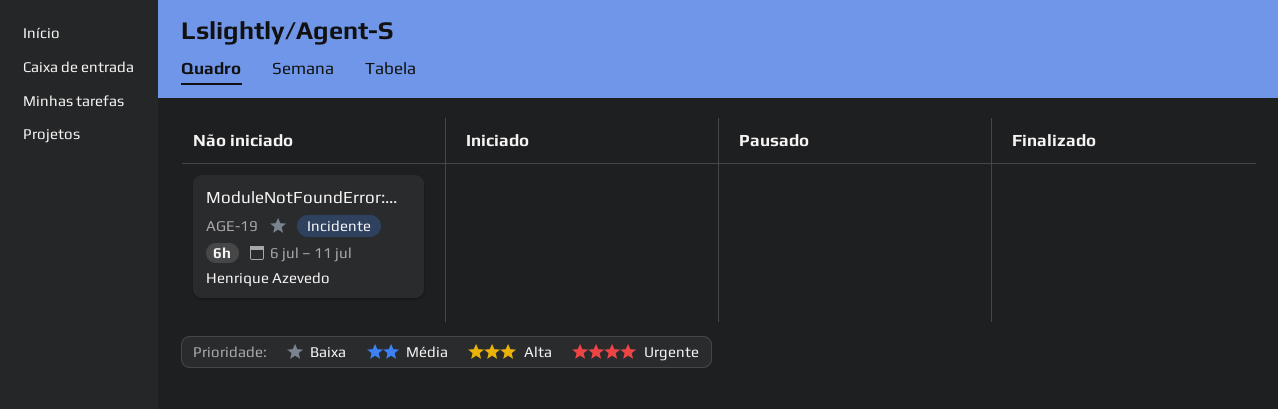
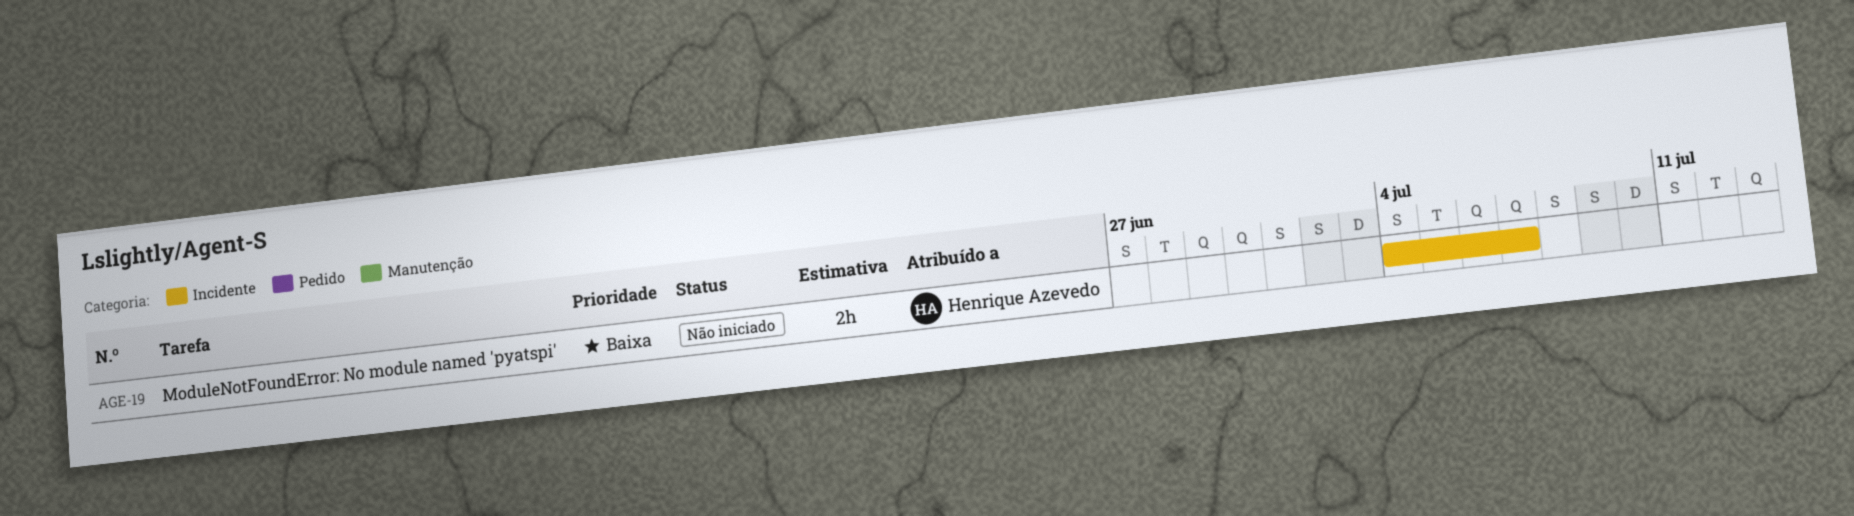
AGE-19, estimate: 6h -> 2h
AGE-19, start: Jul 6 -> Jul 4
AGE-19, due: Jul 11 -> Jul 7

